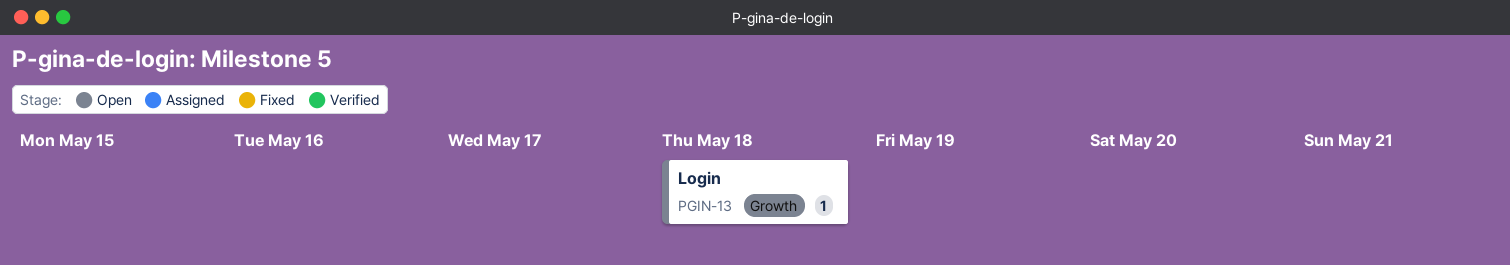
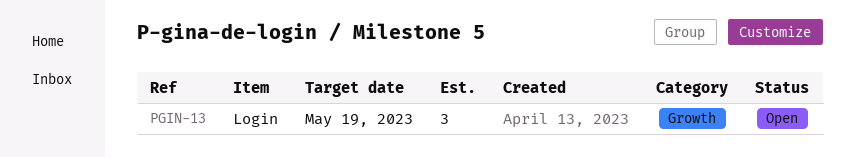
PGIN-13, estimate: 1 -> 3
PGIN-13, due: May 18 -> May 19

